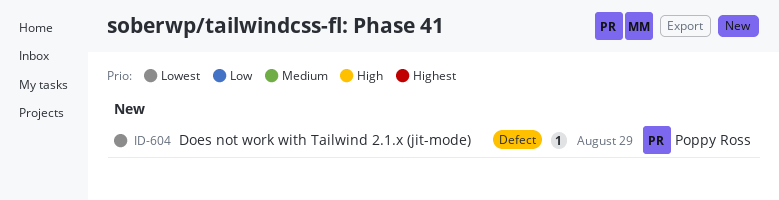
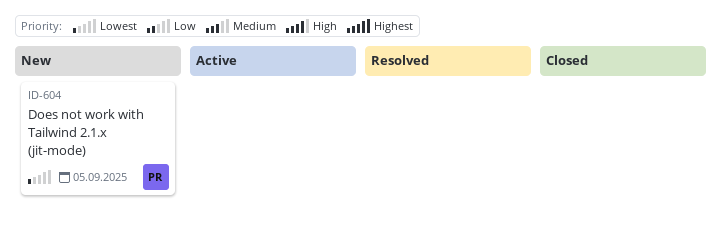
ID-604, due: Aug 29 -> Sep 5

